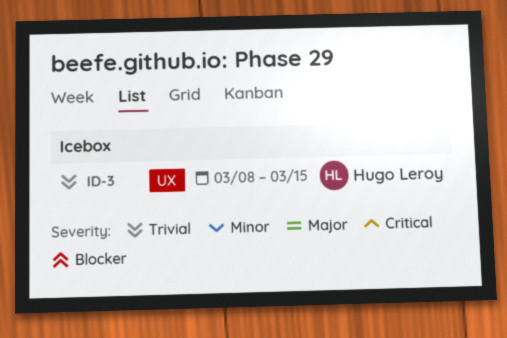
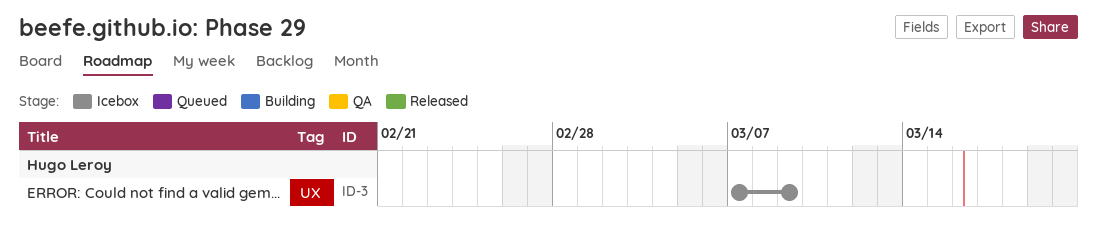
ID-3, start: Mar 8 -> Mar 7
ID-3, due: Mar 15 -> Mar 9

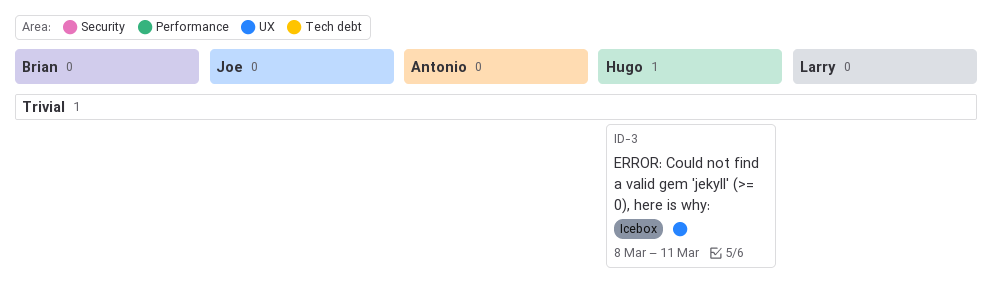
ID-3, start: Mar 7 -> Mar 8
ID-3, due: Mar 9 -> Mar 11

